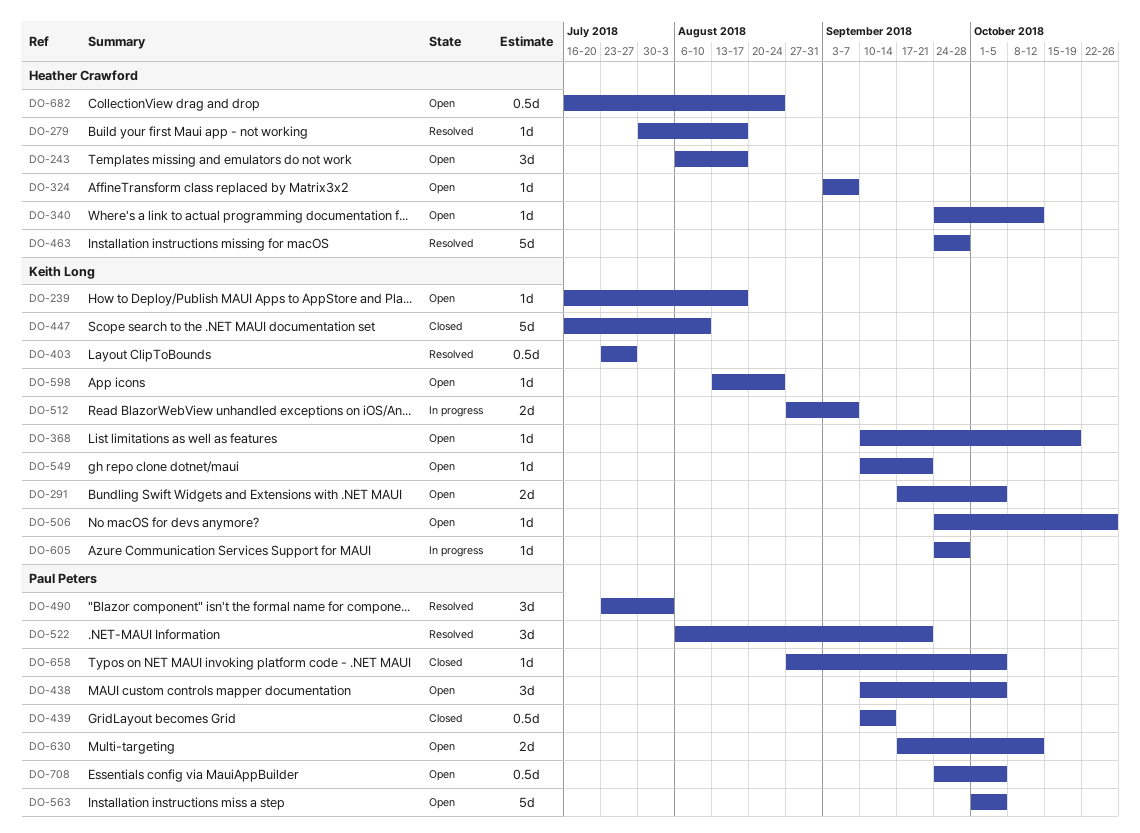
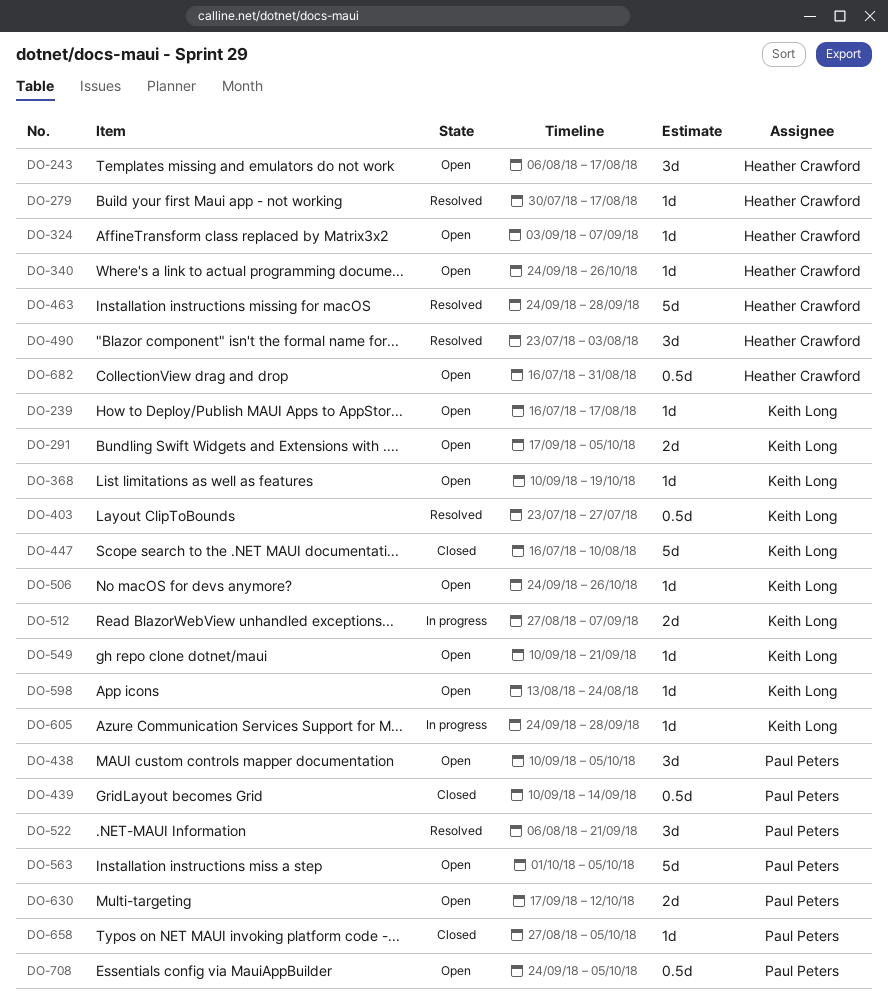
DO-340, due: Oct 12 -> Oct 26
DO-490, owner: Paul Peters -> Heather Crawford
DO-682, due: Aug 24 -> Aug 31

